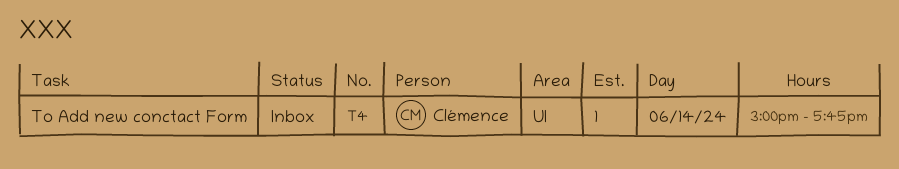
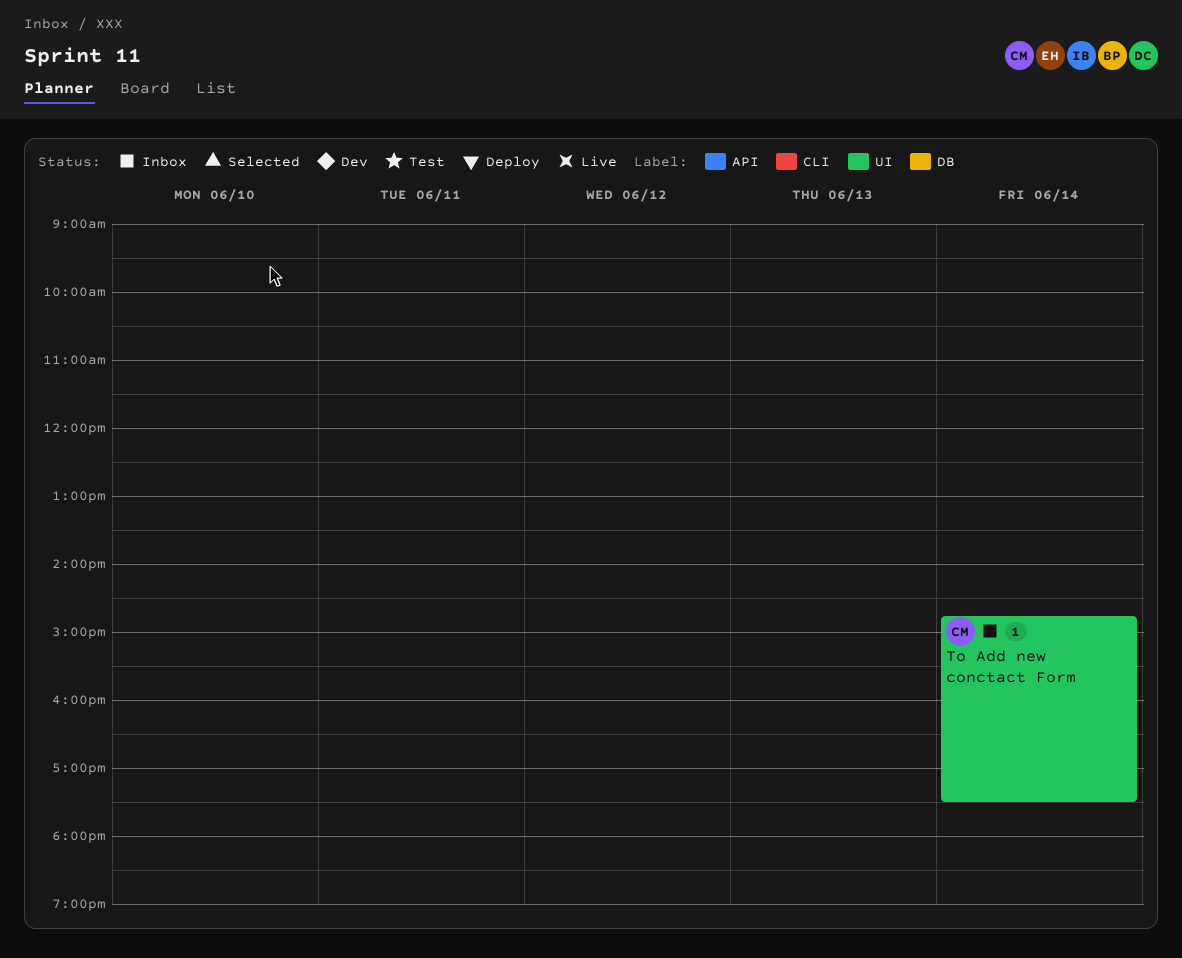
To Add new conctact Form, begins: 15:00 -> 14:45
To Add new conctact Form, ends: 17:45 -> 17:30

